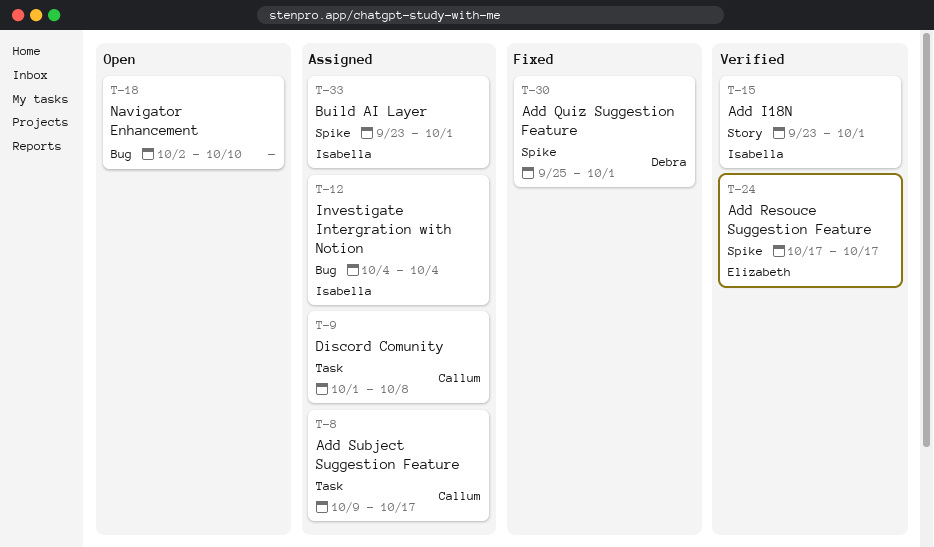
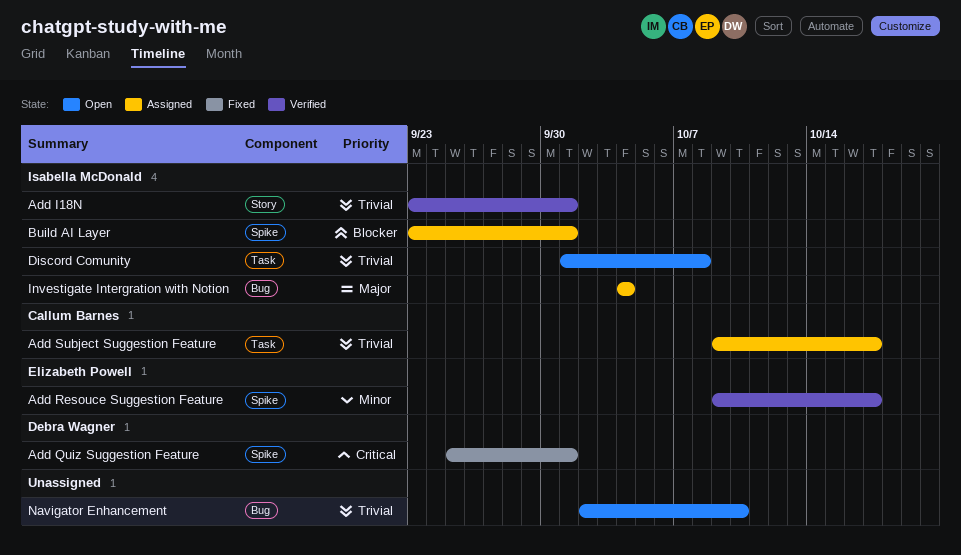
Add Resouce Suggestion Feature, start: Oct 17 -> Oct 9
Discord Comunity, status: Assigned -> Open
Discord Comunity, owner: Callum Barnes -> Isabella McDonald

